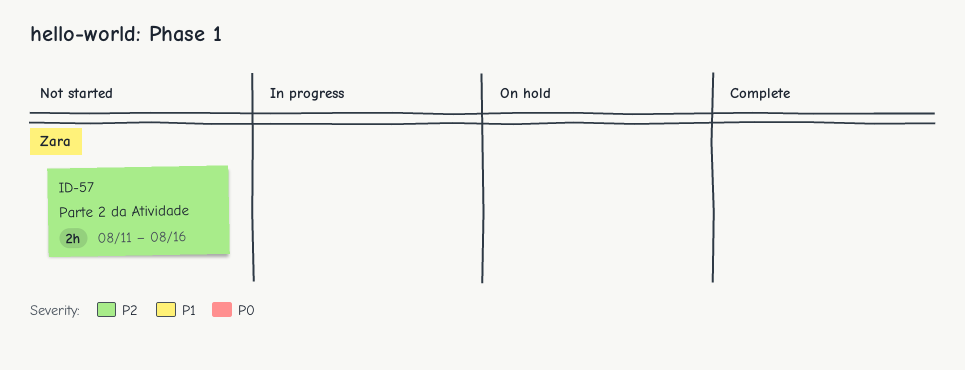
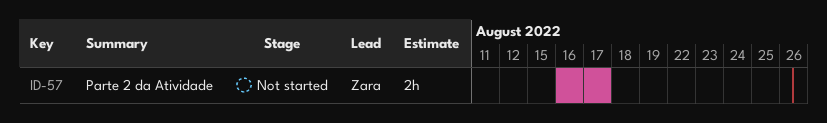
ID-57, start: Aug 11 -> Aug 16
ID-57, due: Aug 16 -> Aug 17

